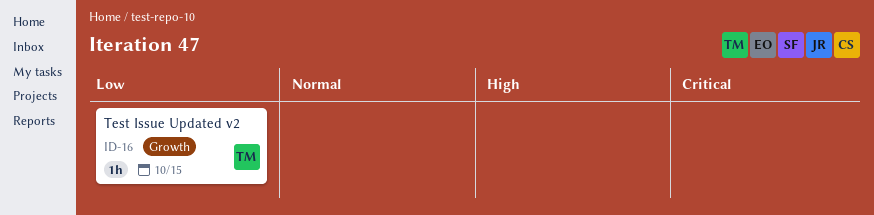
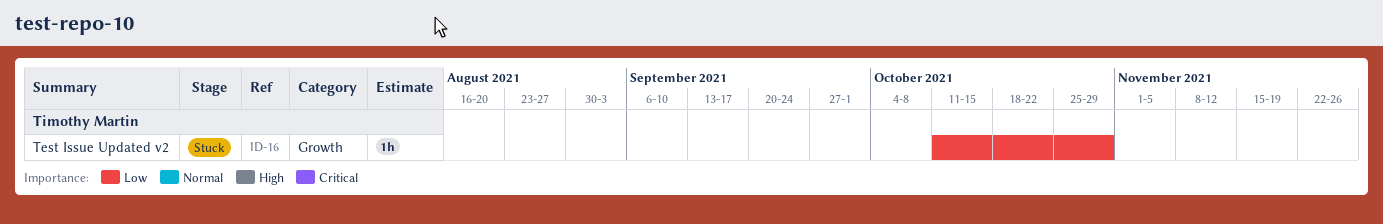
ID-16, due: Oct 15 -> Oct 29

